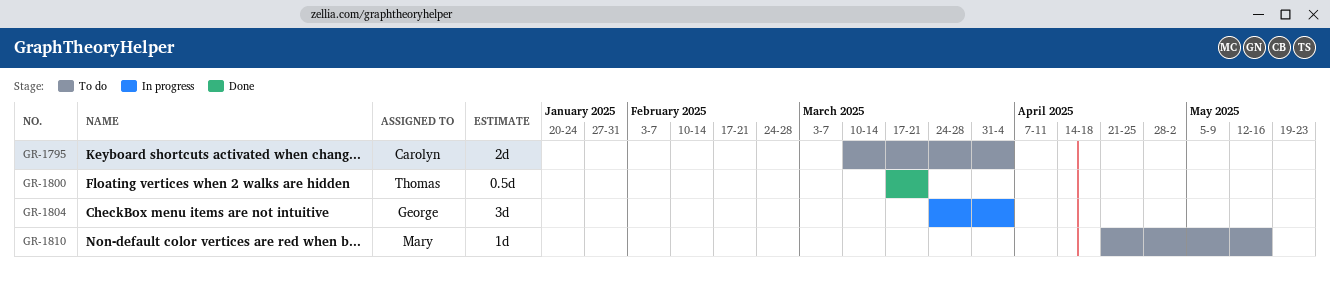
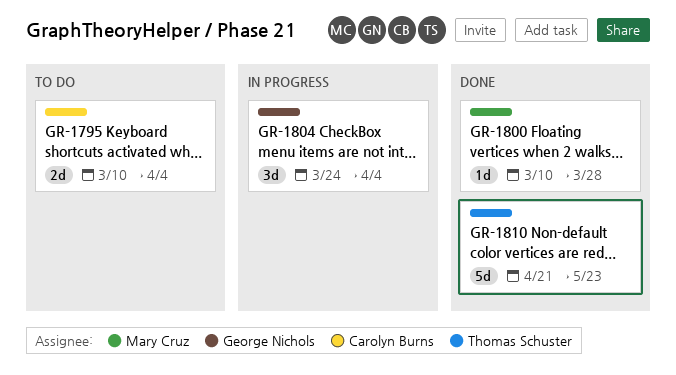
GR-1800, owner: Thomas Schuster -> Mary Cruz
GR-1800, estimate: 0.5d -> 1d
GR-1800, start: Mar 17 -> Mar 10
GR-1800, due: Mar 21 -> Mar 28
GR-1810, status: To do -> Done
GR-1810, owner: Mary Cruz -> Thomas Schuster
GR-1810, estimate: 1d -> 5d
GR-1810, due: May 16 -> May 23

